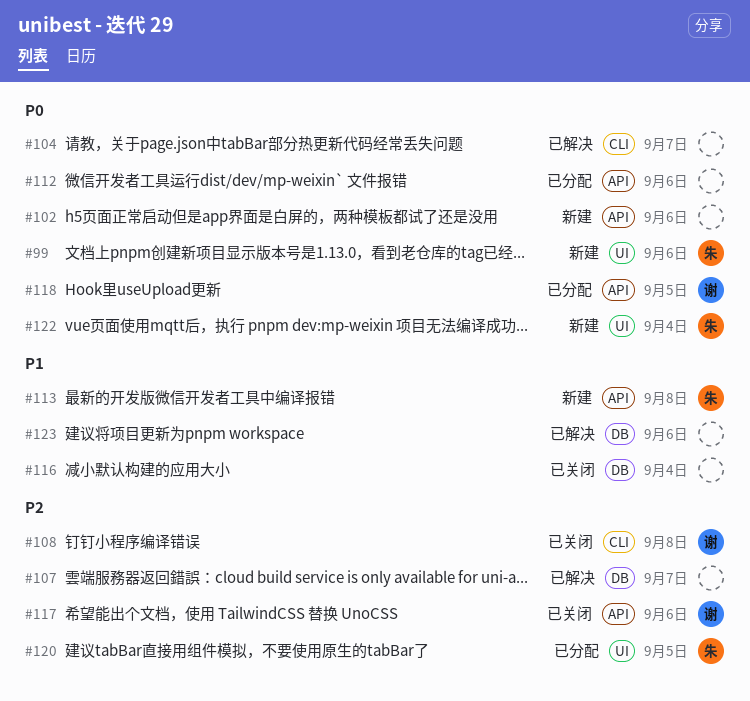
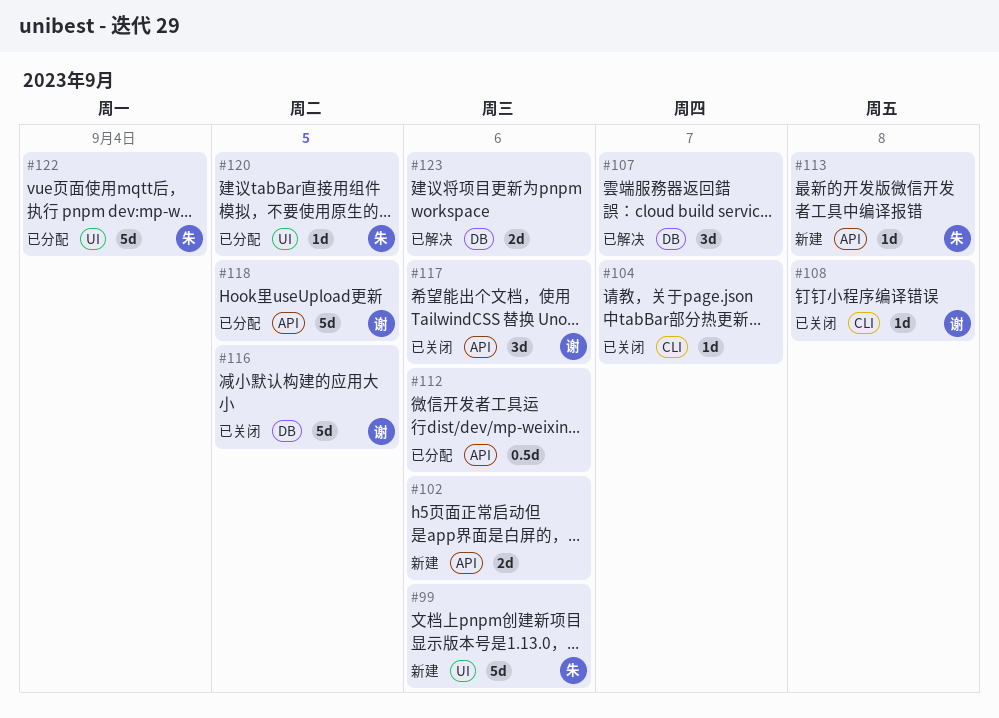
#104, status: 已解决 -> 已关闭
#116, owner: none -> 谢
#116, due: Sep 4 -> Sep 5
#122, status: 新建 -> 已分配

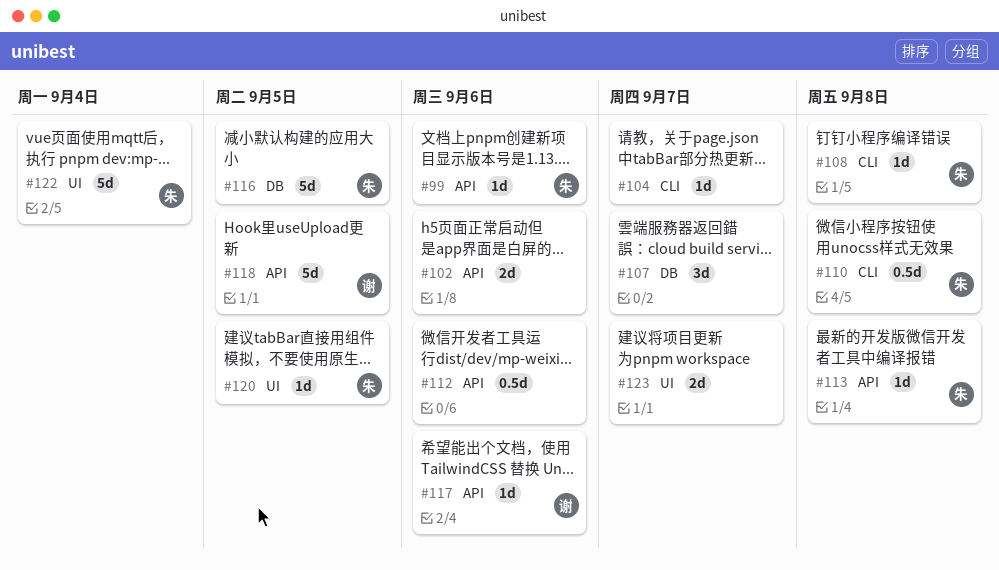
#99, label: UI -> API
#99, estimate: 5d -> 1d
#108, owner: 谢 -> 朱
#110: none -> present
#116, owner: 谢 -> 朱
#117, estimate: 3d -> 1d
#123, label: DB -> UI
#123, due: Sep 6 -> Sep 7

